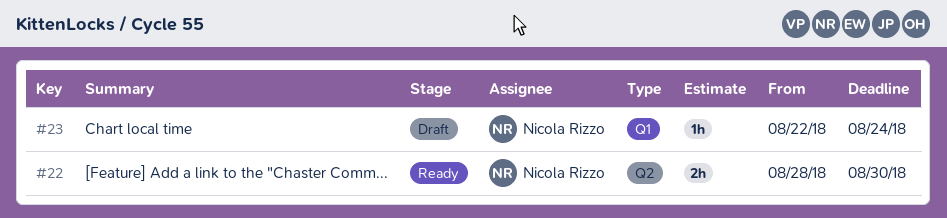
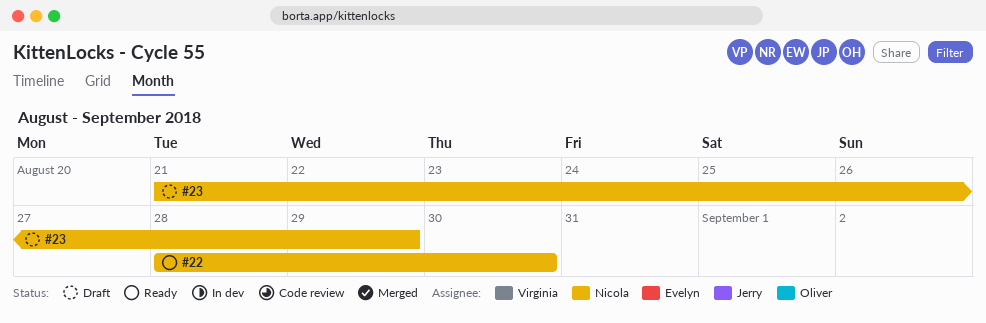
#23, start: Aug 22 -> Aug 21
#23, due: Aug 24 -> Aug 29

